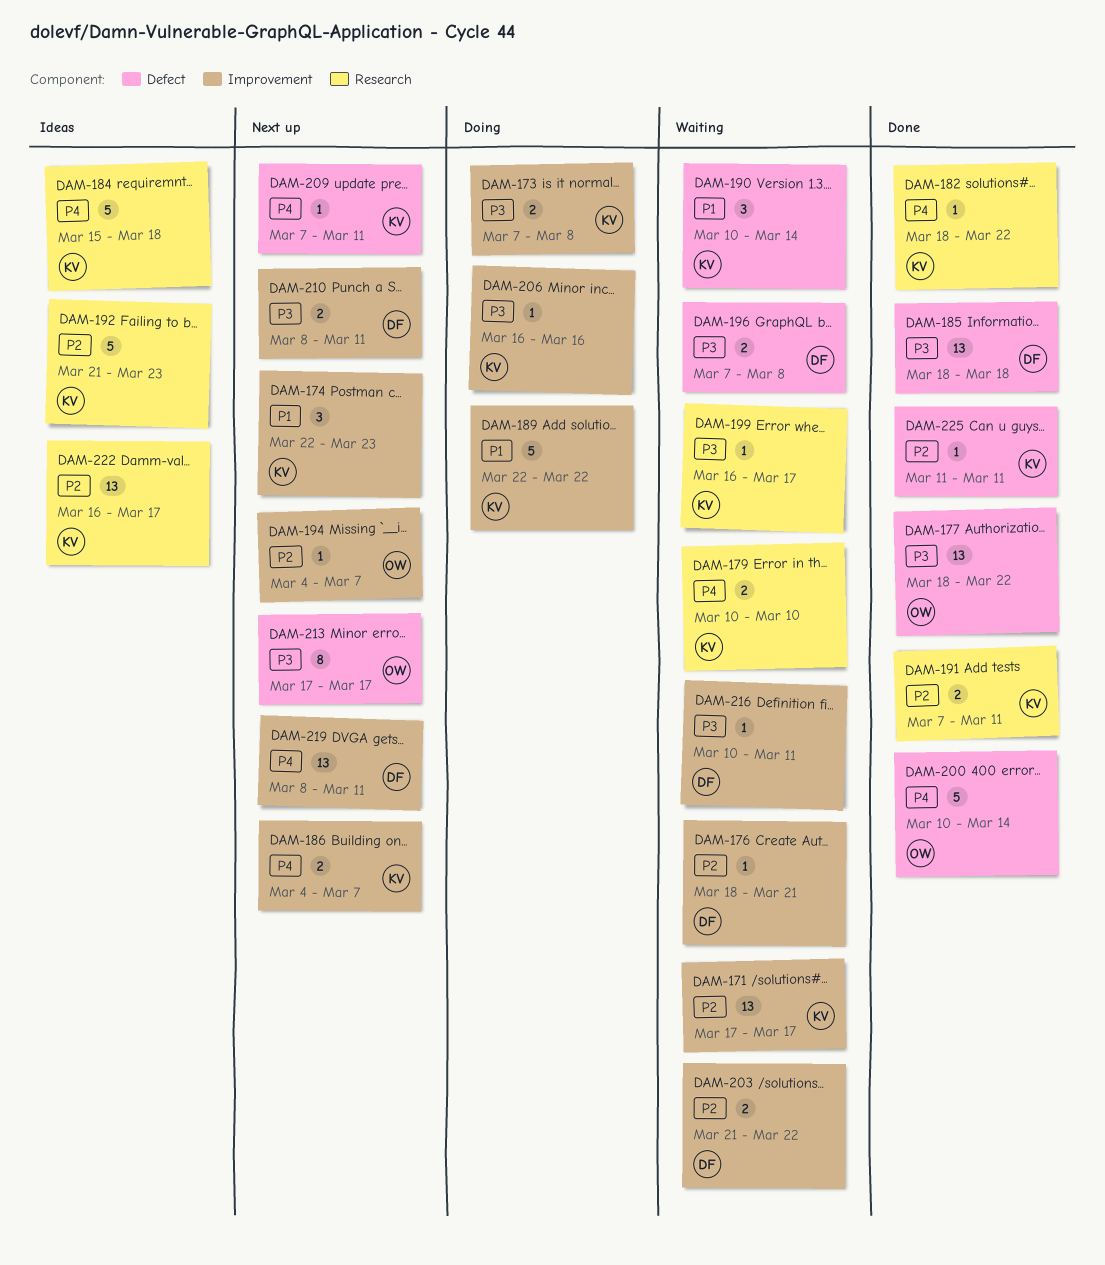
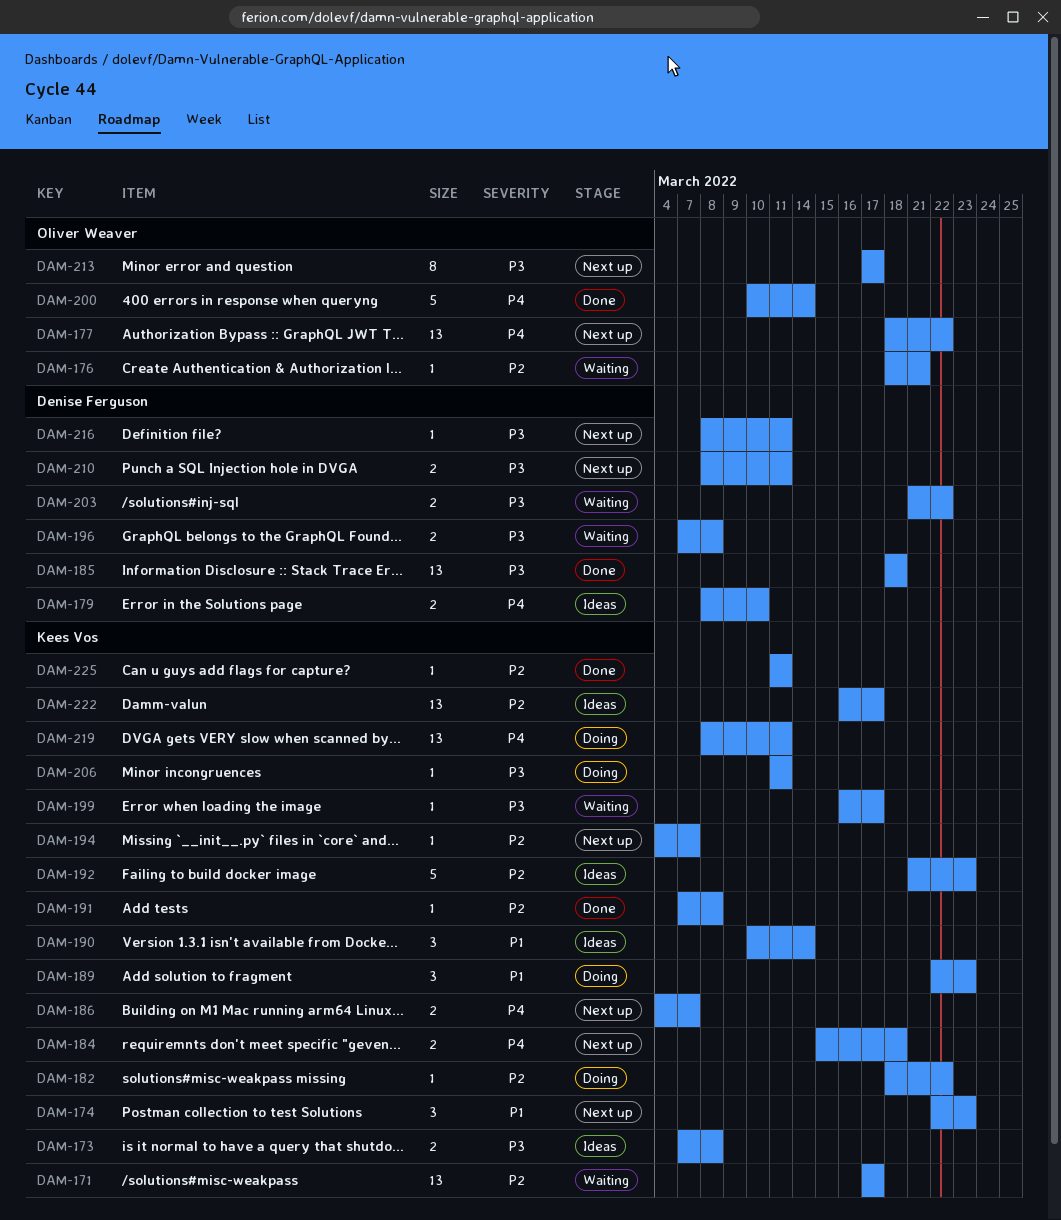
DAM-173, status: Doing -> Ideas
DAM-176, owner: Denise Ferguson -> Oliver Weaver
DAM-177, status: Done -> Next up
DAM-177, priority: P3 -> P4
DAM-179, status: Waiting -> Ideas
DAM-179, owner: Kees Vos -> Denise Ferguson
DAM-179, start: Mar 10 -> Mar 8
DAM-182, status: Done -> Doing
DAM-182, priority: P4 -> P2
DAM-184, status: Ideas -> Next up
DAM-184, estimate: 5 -> 2
DAM-189, estimate: 5 -> 3
DAM-189, due: Mar 22 -> Mar 23
DAM-190, status: Waiting -> Ideas
DAM-191, estimate: 2 -> 1
DAM-191, due: Mar 11 -> Mar 8
DAM-194, owner: Oliver Weaver -> Kees Vos
DAM-203, priority: P2 -> P3
DAM-206, start: Mar 16 -> Mar 11
DAM-206, due: Mar 16 -> Mar 11
DAM-209: present -> none
DAM-216, status: Waiting -> Next up
DAM-216, start: Mar 10 -> Mar 8
DAM-219, status: Next up -> Doing
DAM-219, owner: Denise Ferguson -> Kees Vos

